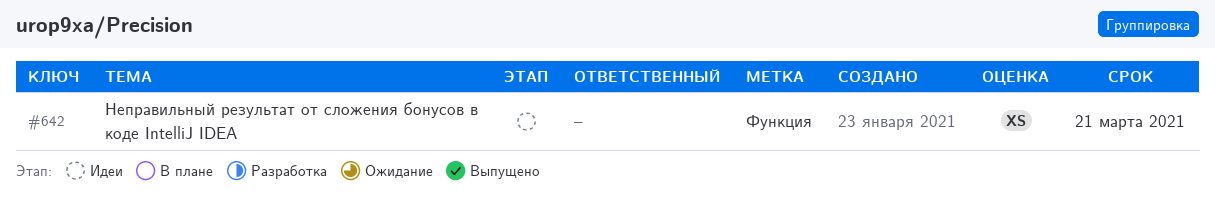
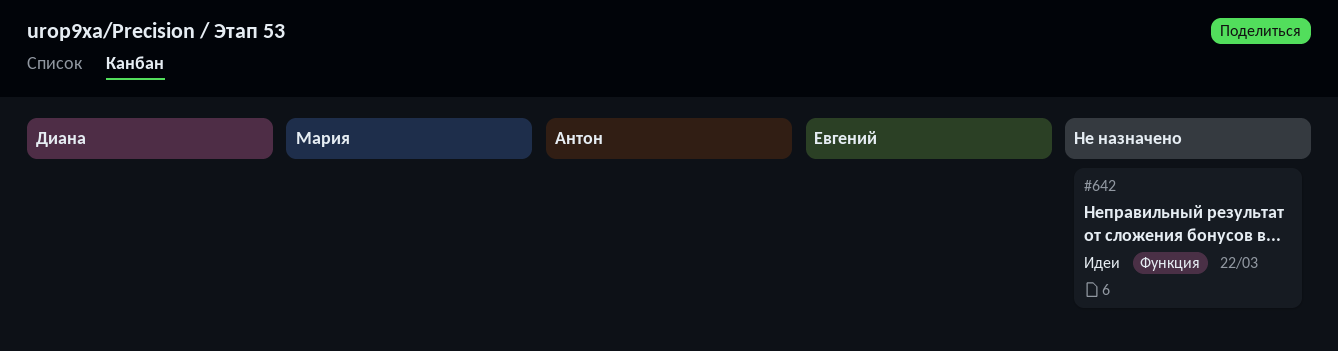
#642, due: Mar 21 -> Mar 22

